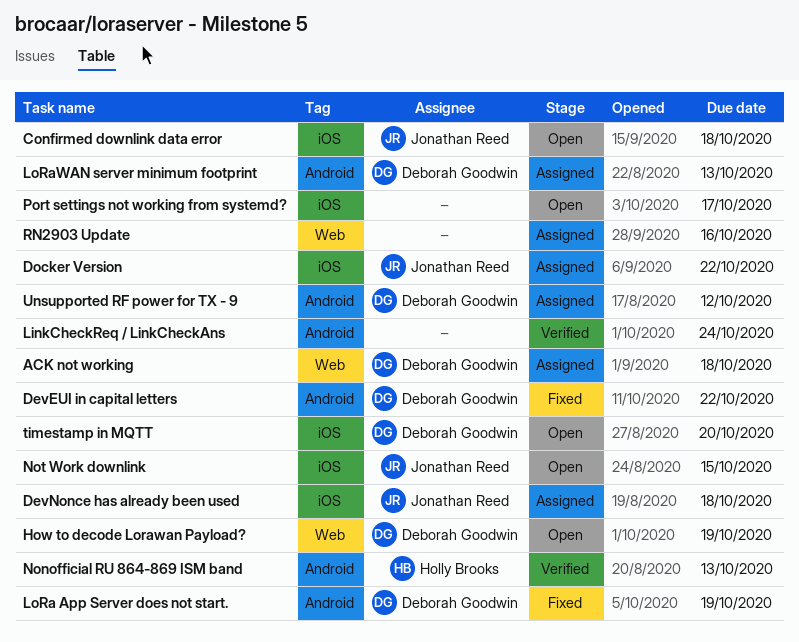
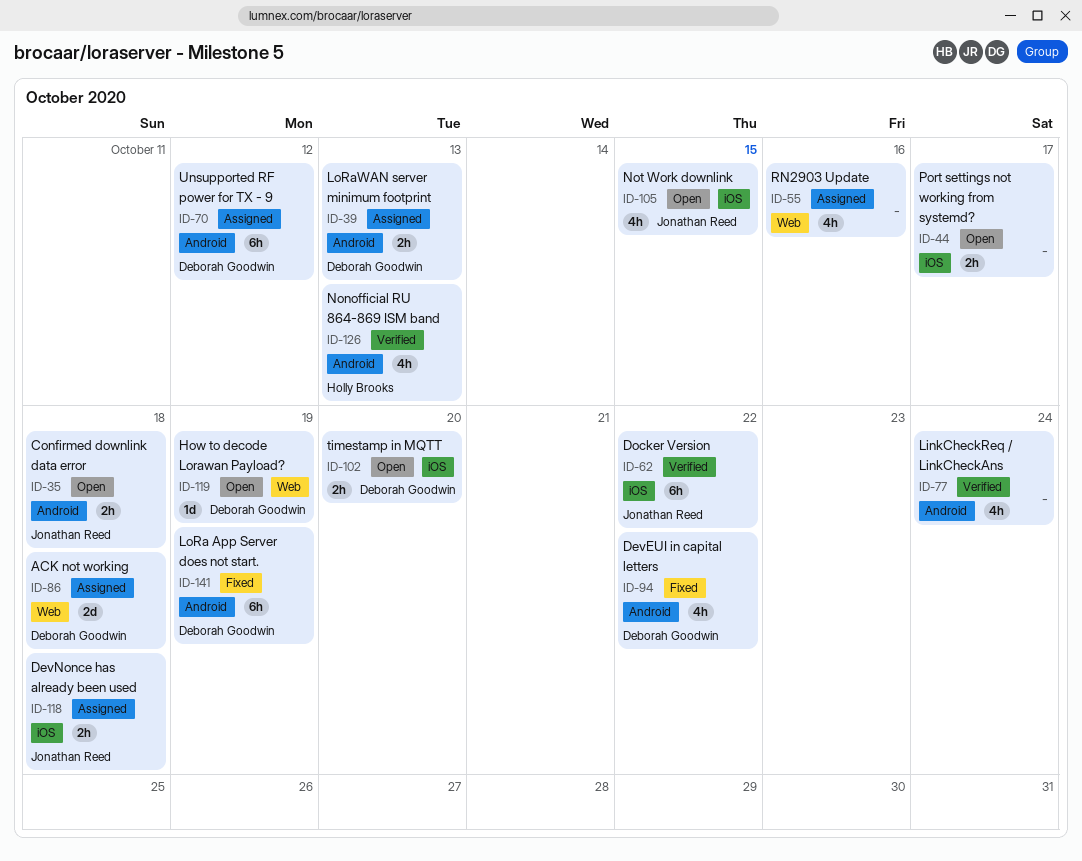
Confirmed downlink data error, label: iOS -> Android
Docker Version, status: Assigned -> Verified

